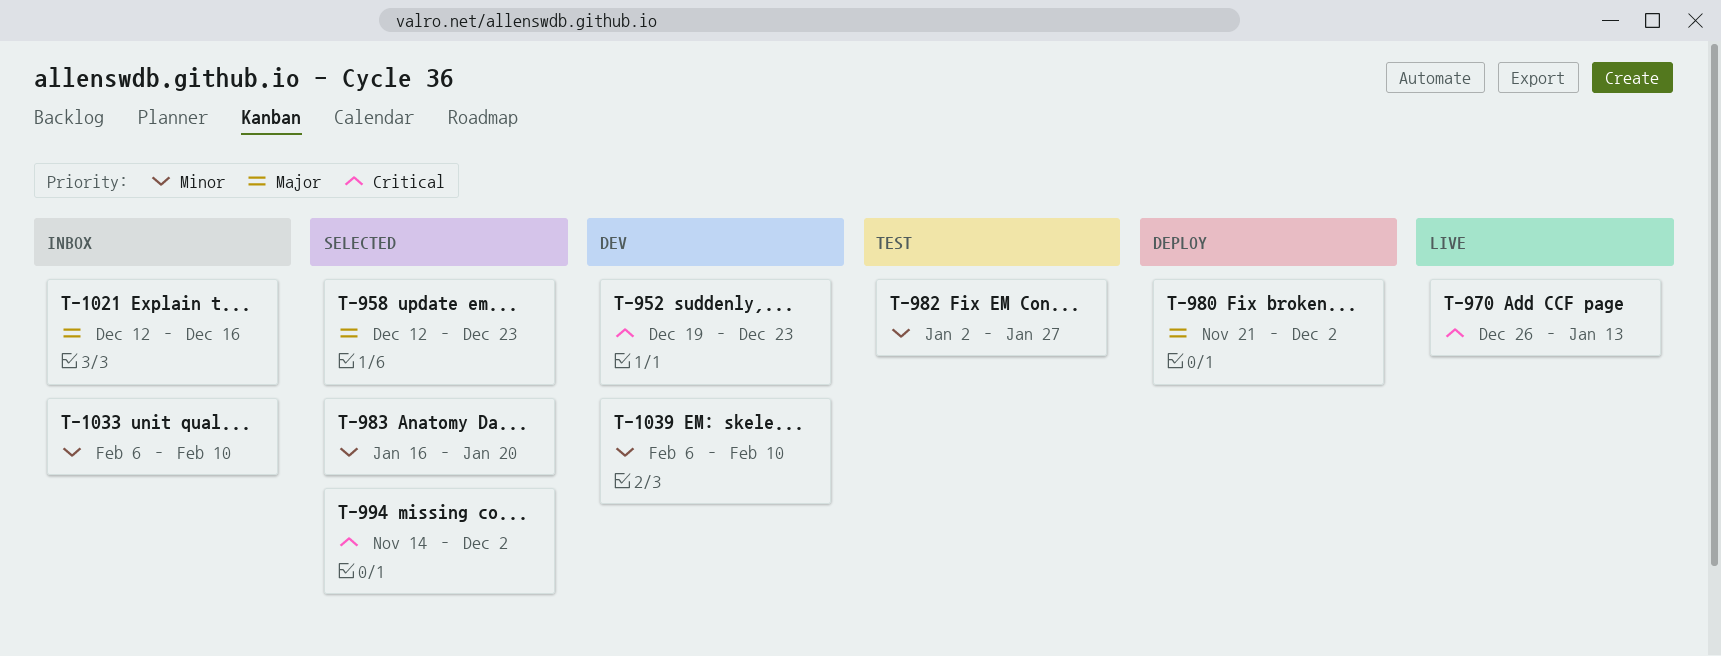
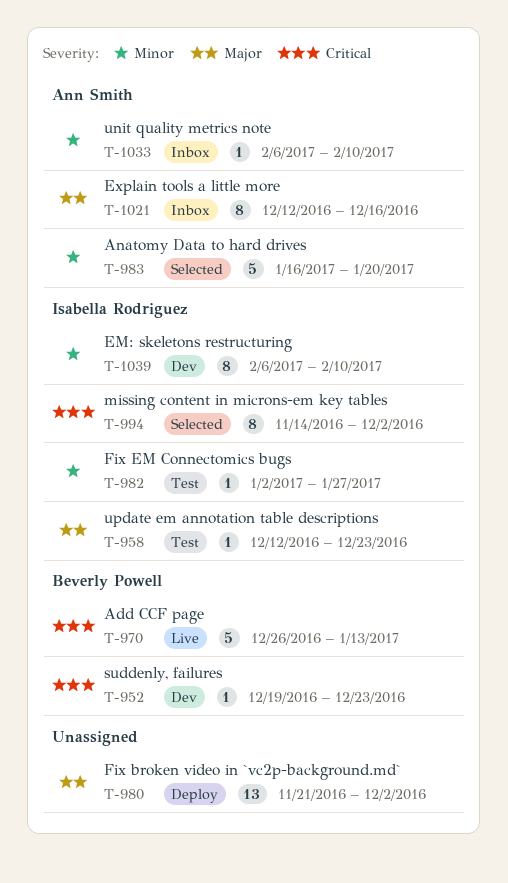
T-958, status: Selected -> Test

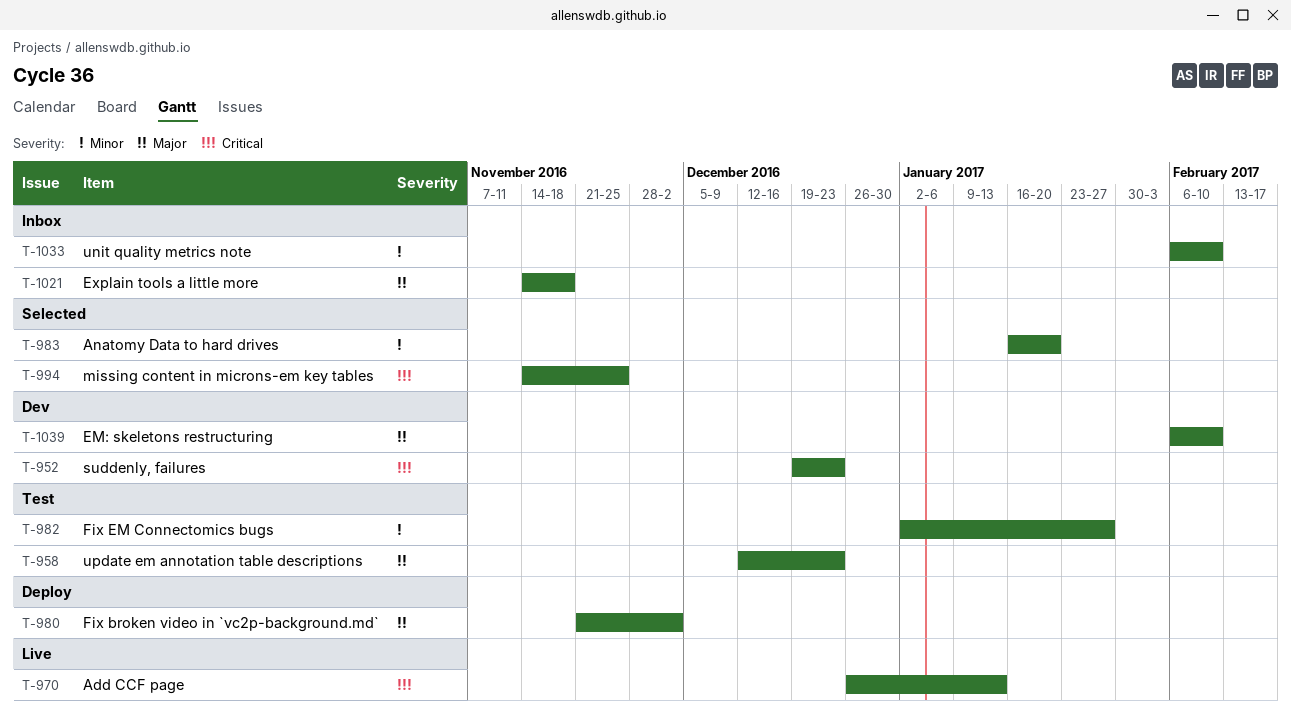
T-994, due: Dec 2 -> Nov 25
T-1021, start: Dec 12 -> Nov 14
T-1021, due: Dec 16 -> Nov 18
T-1039, priority: Minor -> Major

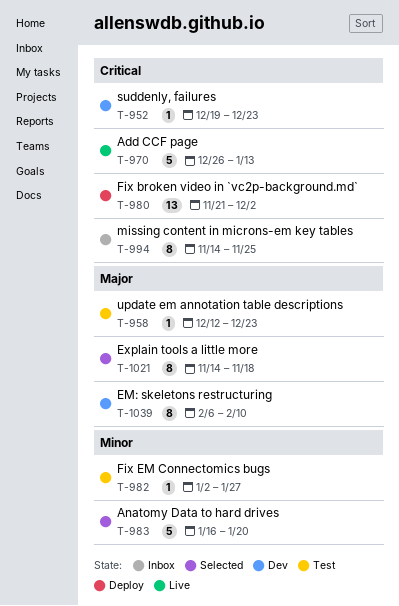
T-980, priority: Major -> Critical
T-994, status: Selected -> Inbox
T-1021, status: Inbox -> Selected
T-1033: present -> none

